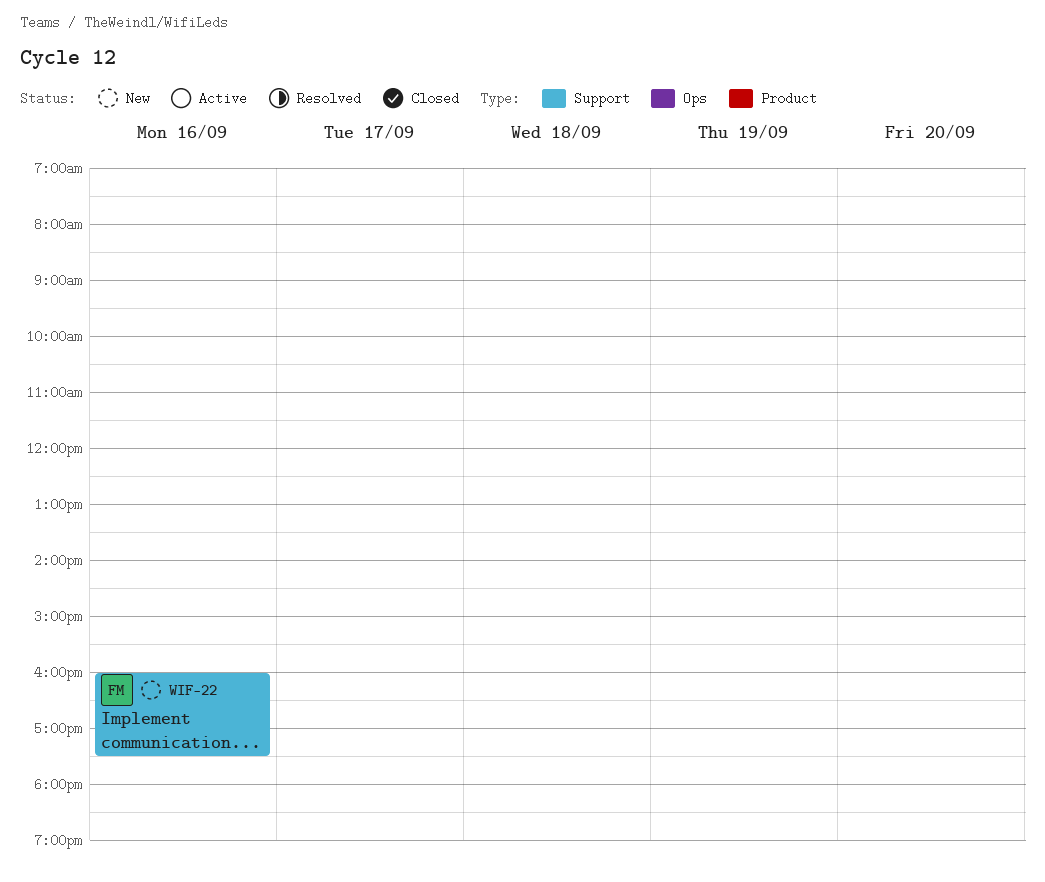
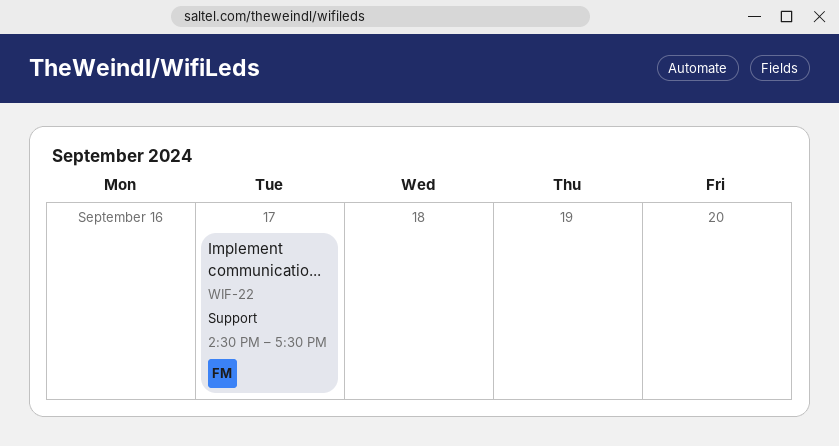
WIF-22, day: Sep 16 -> Sep 17
WIF-22, begins: 16:00 -> 14:30

